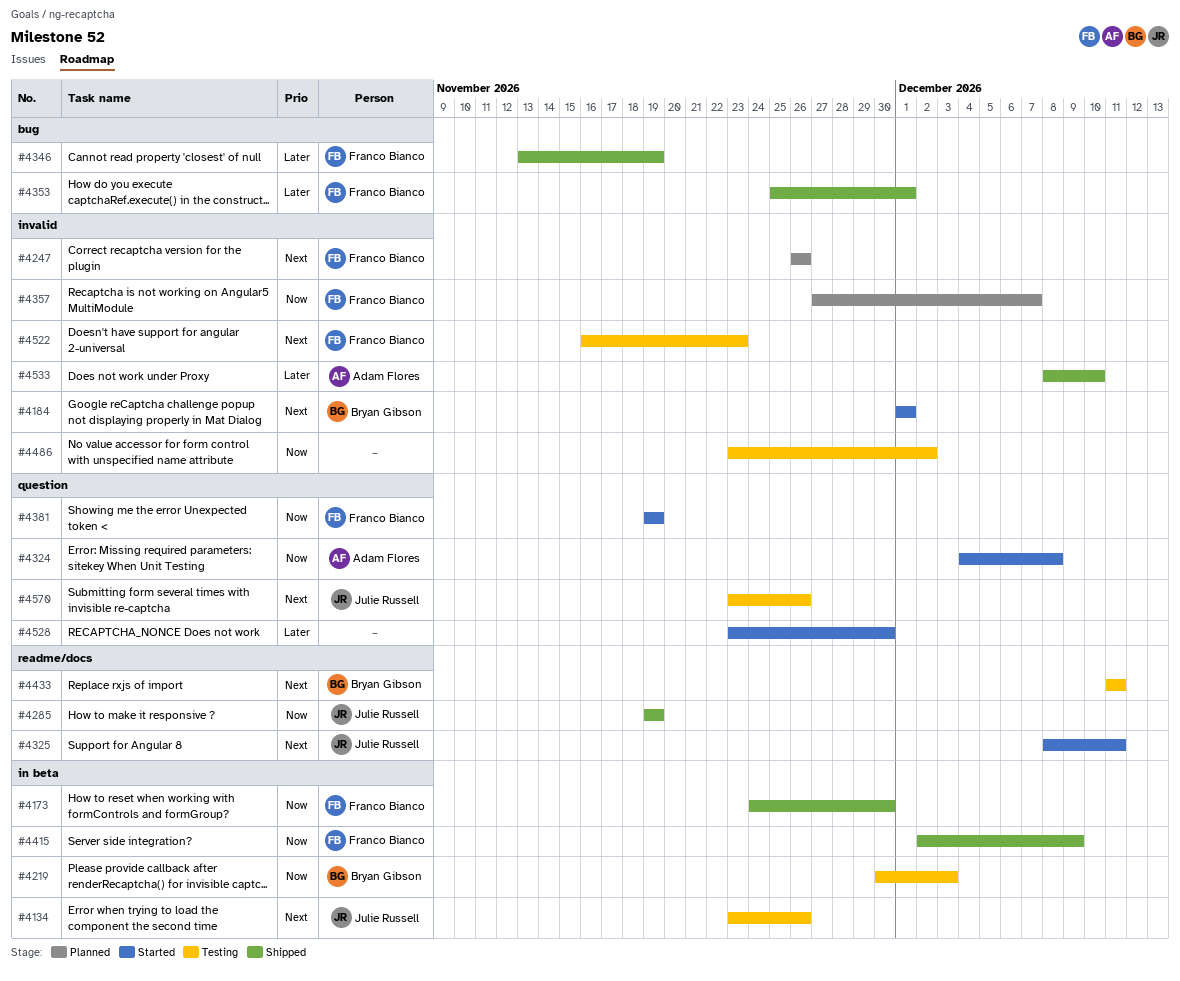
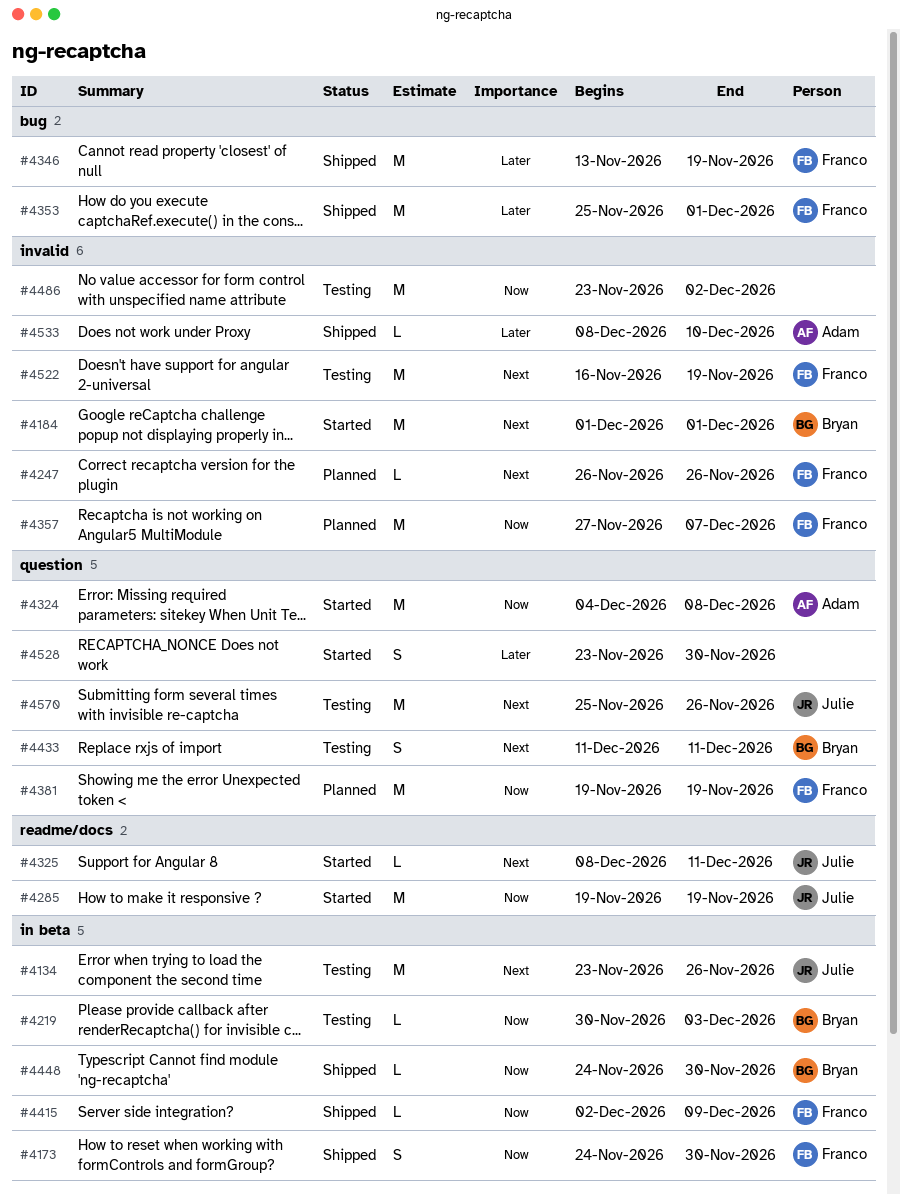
#4285, status: Shipped -> Started
#4381, status: Started -> Planned
#4433, label: readme/docs -> question
#4448: none -> present
#4522, due: Nov 23 -> Nov 19
#4570, start: Nov 23 -> Nov 25

